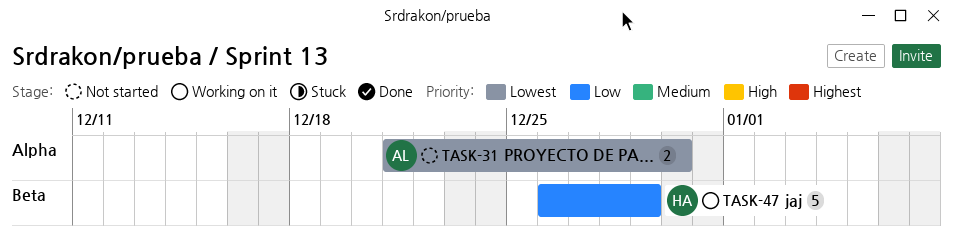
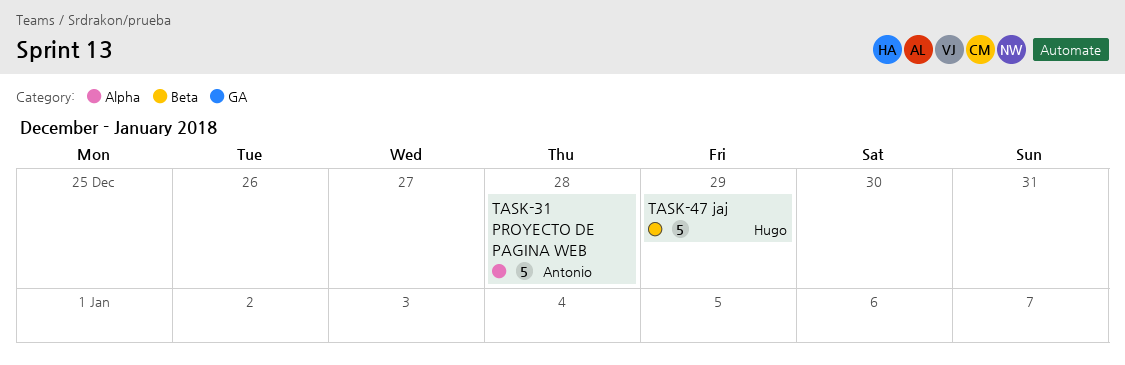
TASK-31, estimate: 2 -> 5
TASK-31, due: Dec 30 -> Dec 28

